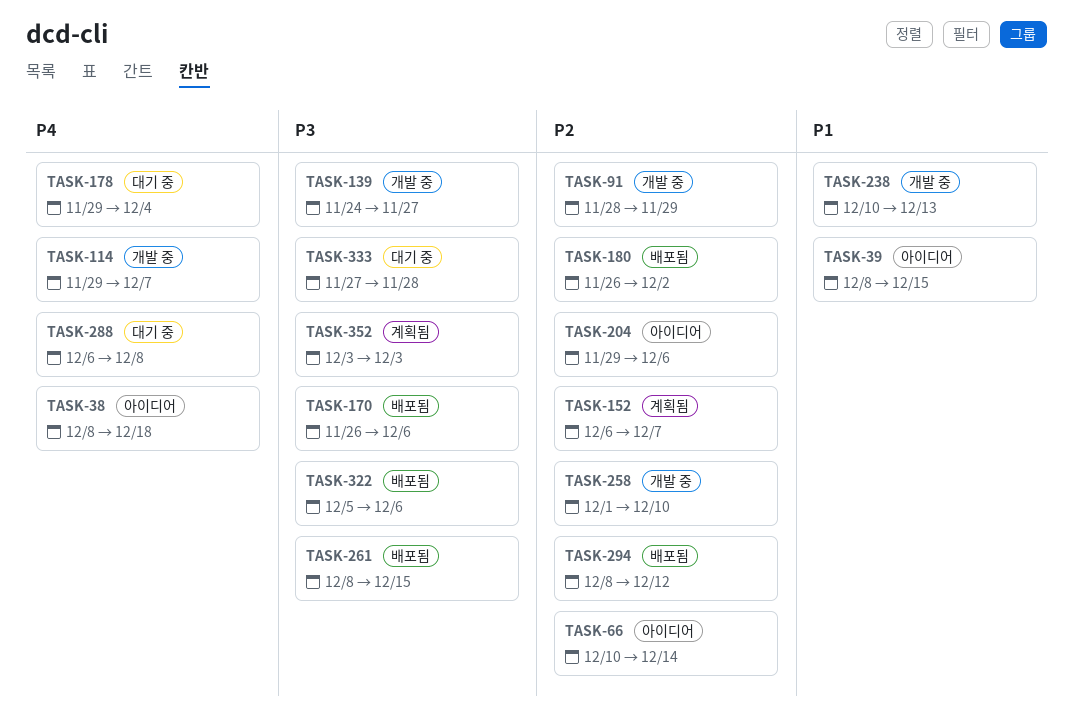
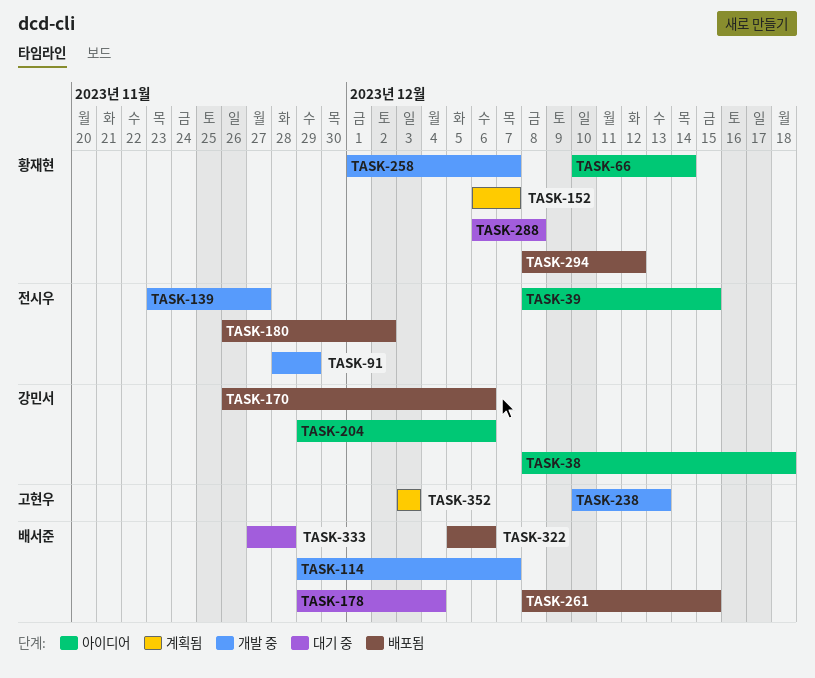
TASK-139, start: Nov 24 -> Nov 23
TASK-258, due: Dec 10 -> Dec 7

